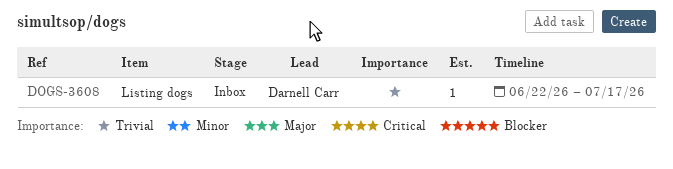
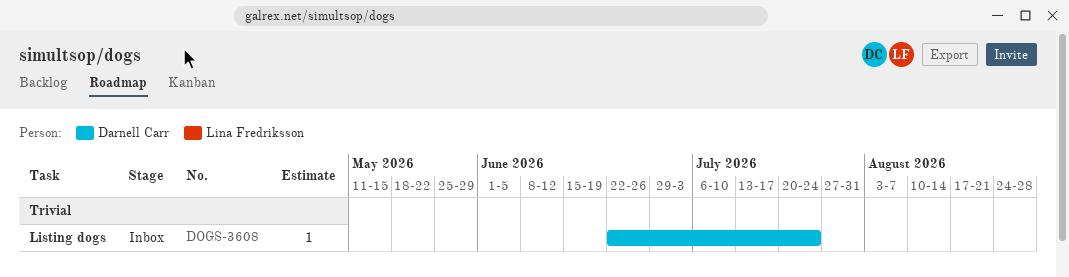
DOGS-3608, due: Jul 17 -> Jul 24

